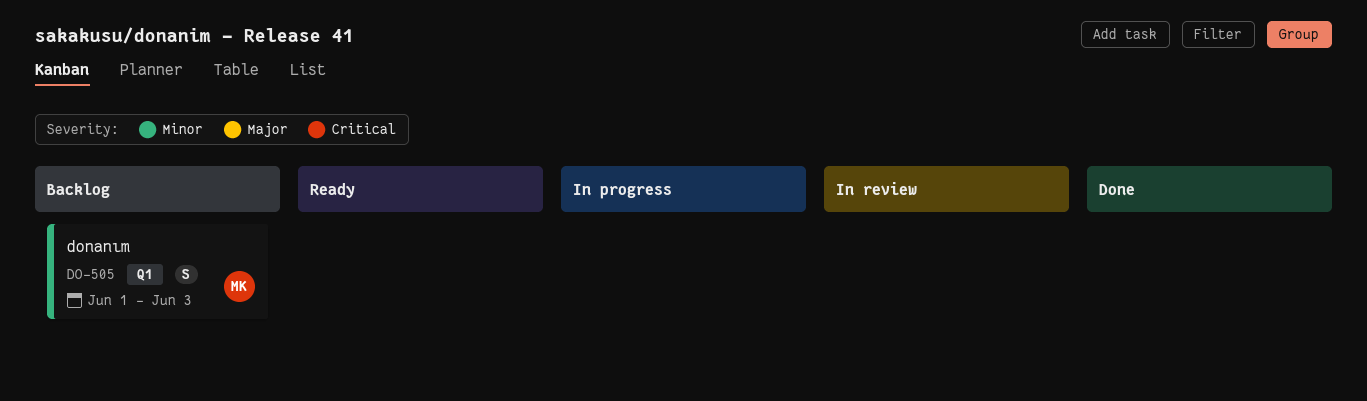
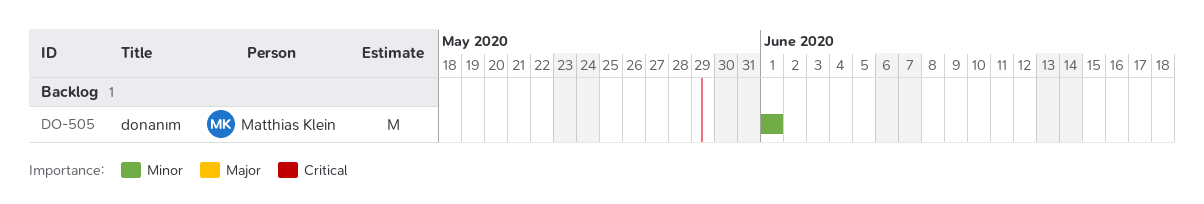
DO-505, estimate: S -> M
DO-505, due: Jun 3 -> Jun 1

